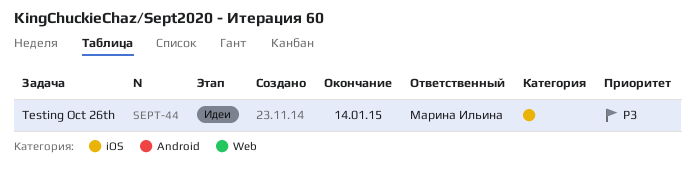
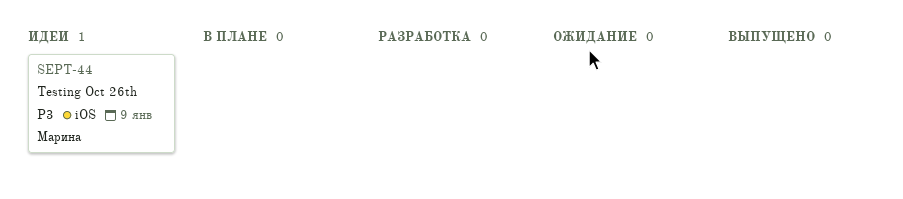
SEPT-44, due: Jan 14 -> Jan 9

